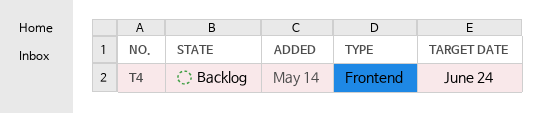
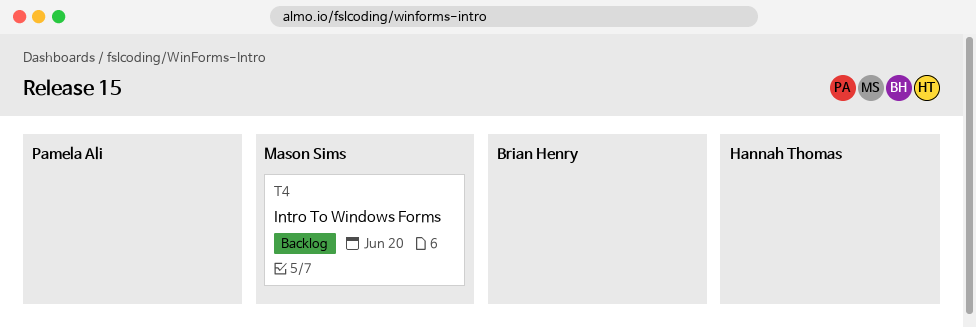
T4, due: Jun 24 -> Jun 20

